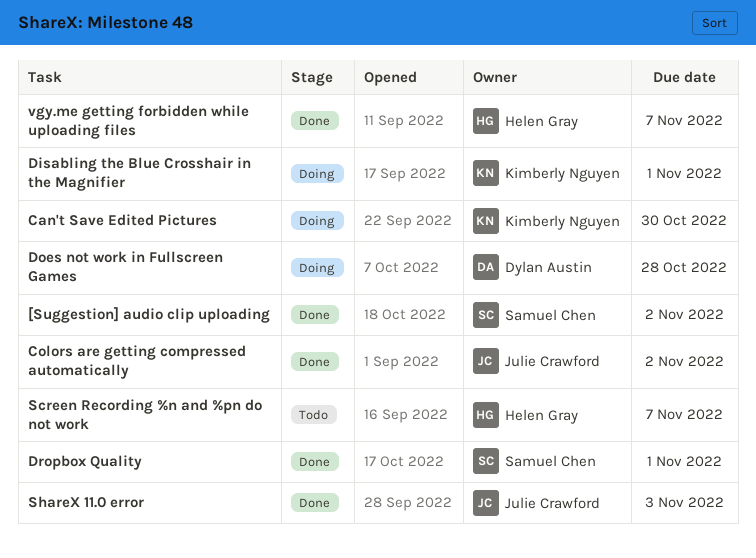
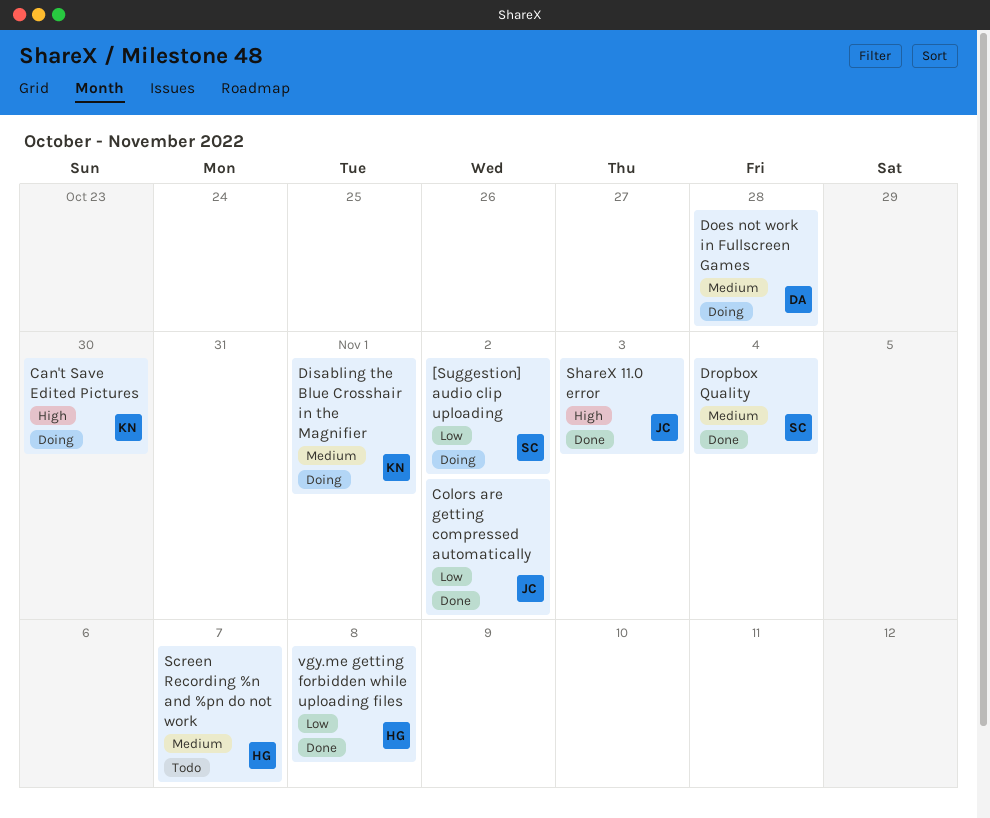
[Suggestion] audio clip uploading, status: Done -> Doing
Dropbox Quality, due: Nov 1 -> Nov 4
vgy.me getting forbidden while uploading files, due: Nov 7 -> Nov 8

